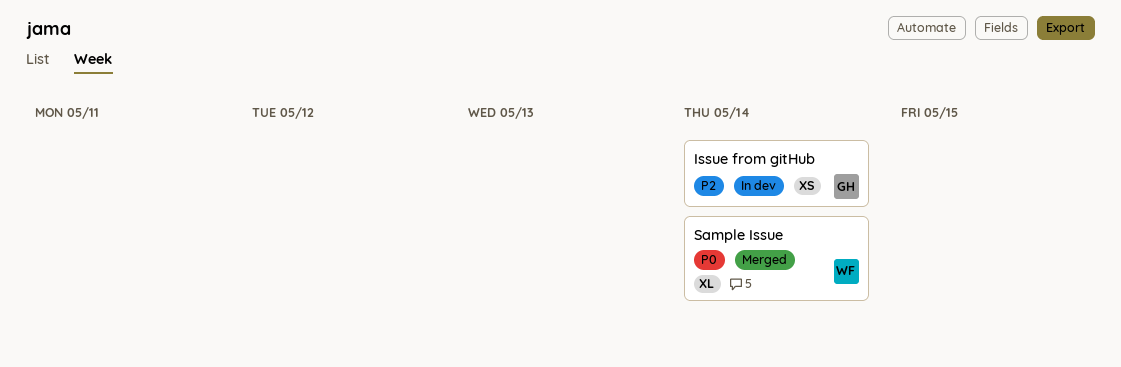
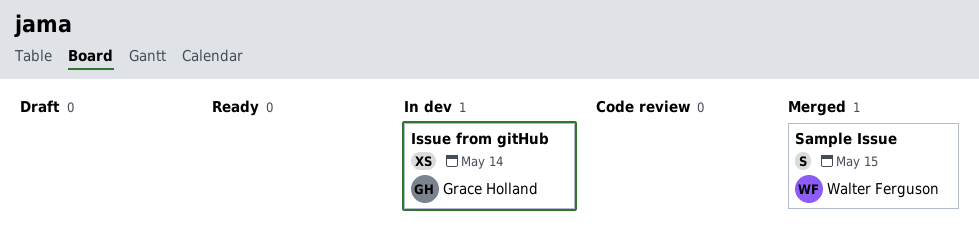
Sample Issue, estimate: XL -> S
Sample Issue, due: May 14 -> May 15

